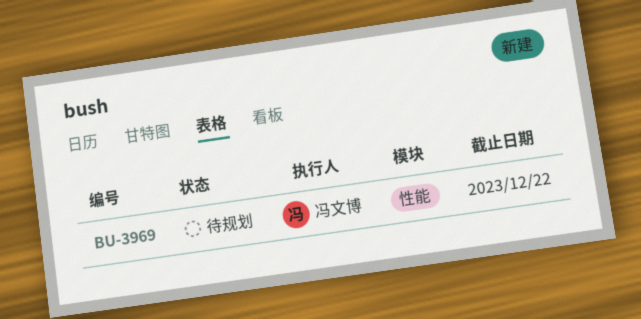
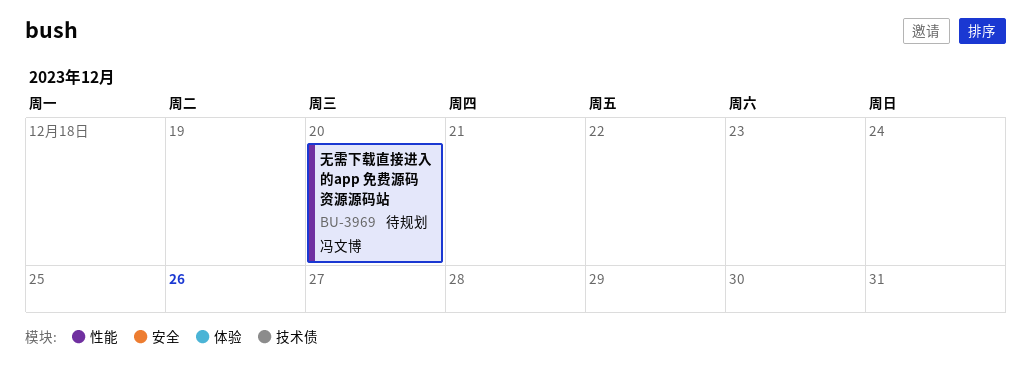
BU-3969, due: Dec 22 -> Dec 20

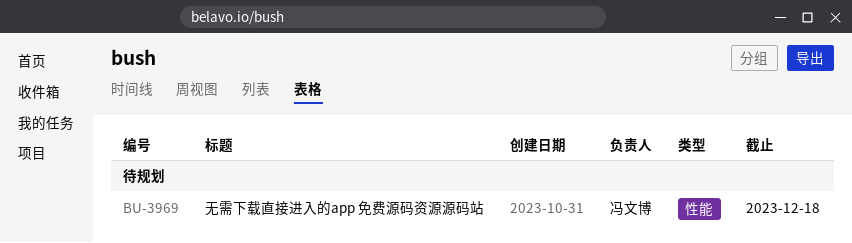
BU-3969, due: Dec 20 -> Dec 18

